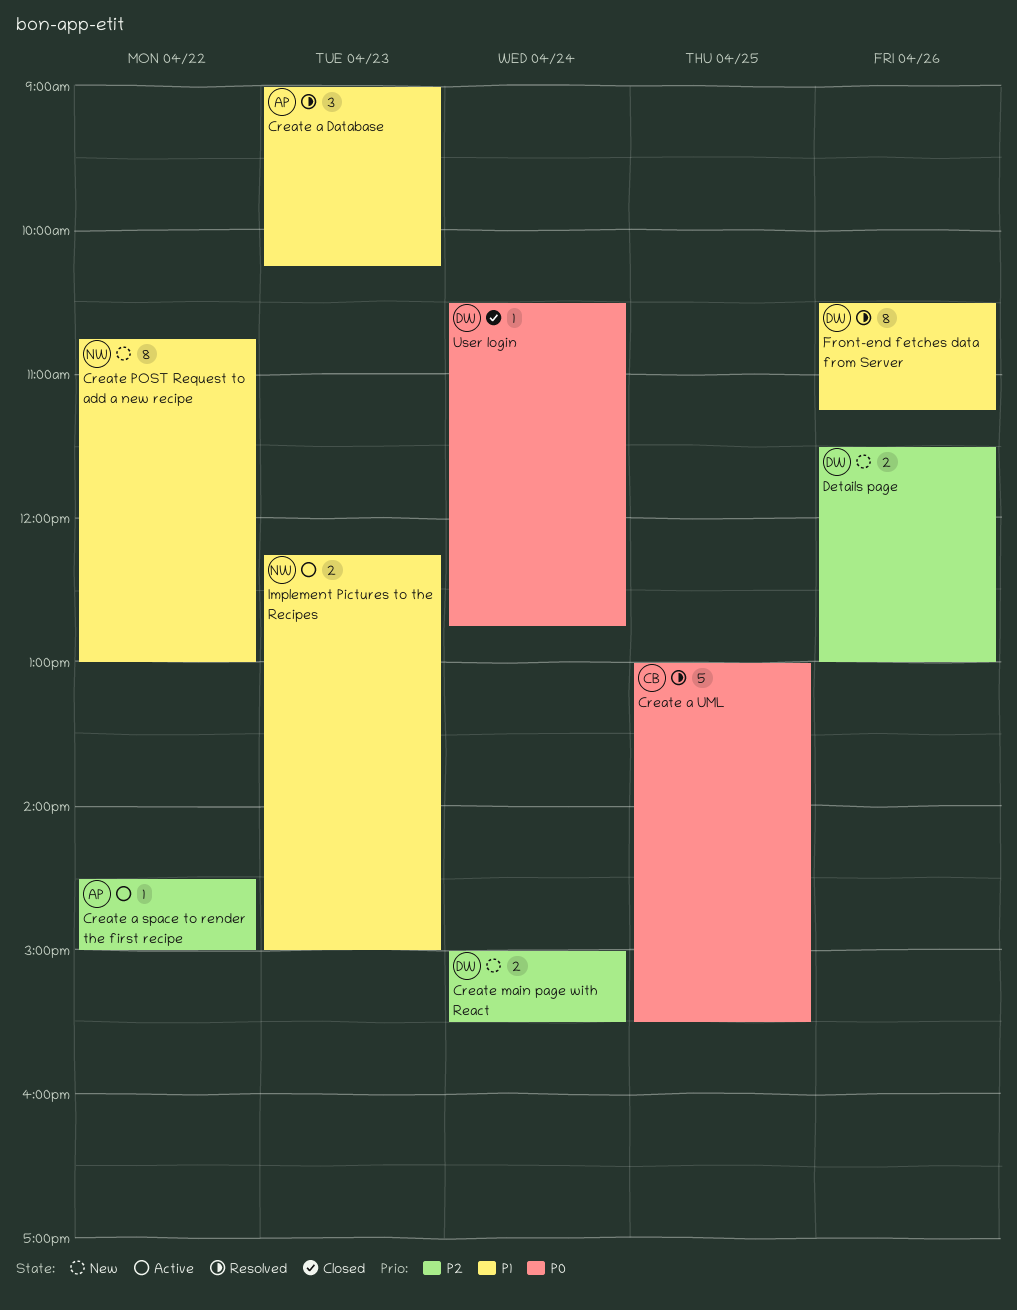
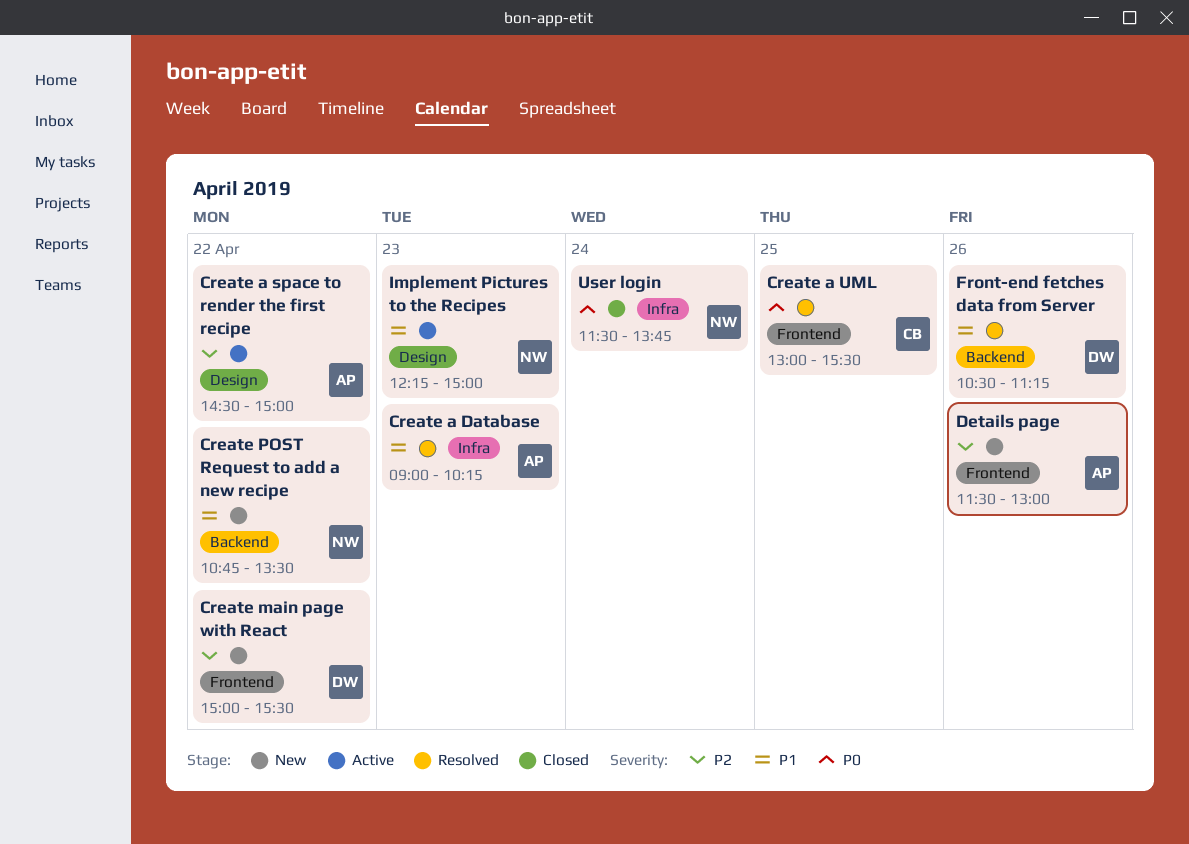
Create main page with React, day: Apr 24 -> Apr 22
Create POST Request to add a new recipe, ends: 13:00 -> 13:30
Details page, owner: DW -> AP
User login, owner: DW -> NW
User login, begins: 10:30 -> 11:30
User login, ends: 12:45 -> 13:45

